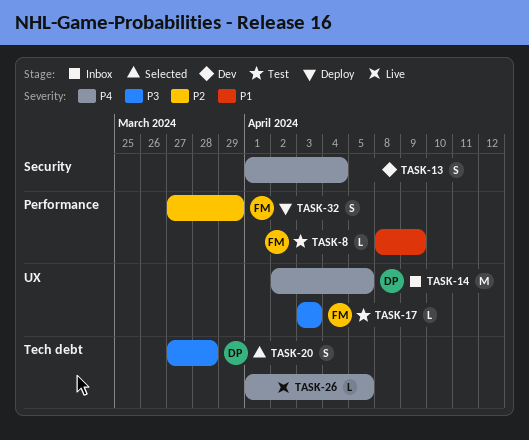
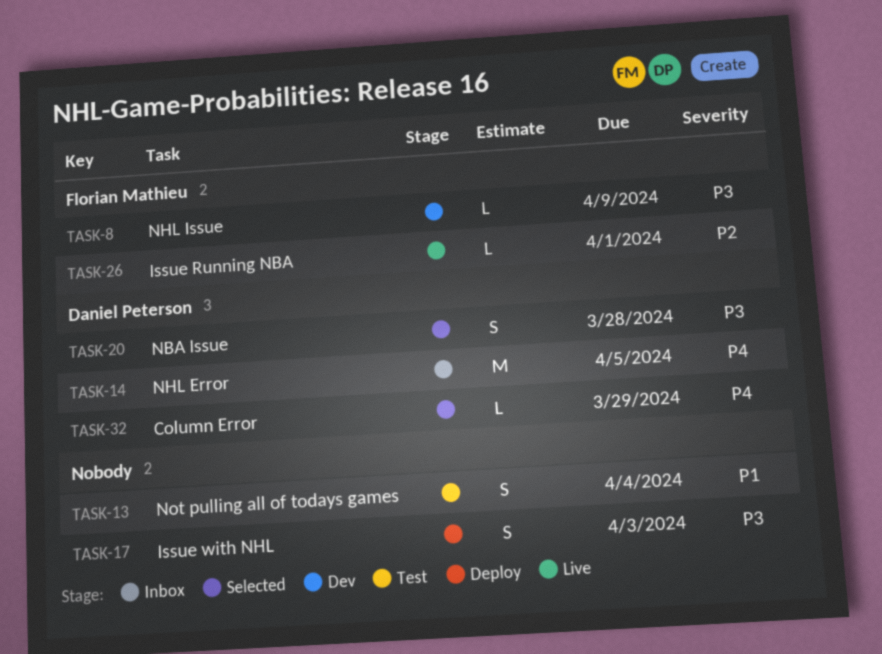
TASK-8, status: Test -> Dev
TASK-8, priority: P1 -> P3
TASK-13, status: Dev -> Test
TASK-13, priority: P4 -> P1
TASK-17, status: Test -> Deploy
TASK-17, owner: Florian Mathieu -> none
TASK-17, estimate: L -> S
TASK-26, owner: none -> Florian Mathieu
TASK-26, priority: P4 -> P2
TASK-26, due: Apr 5 -> Apr 1
TASK-32, status: Deploy -> Selected
TASK-32, owner: Florian Mathieu -> Daniel Peterson
TASK-32, priority: P2 -> P4
TASK-32, estimate: S -> L

